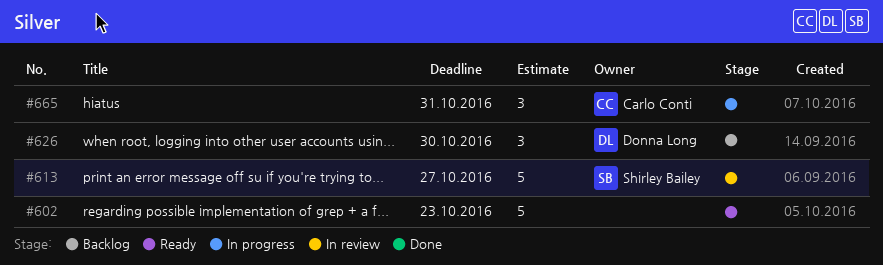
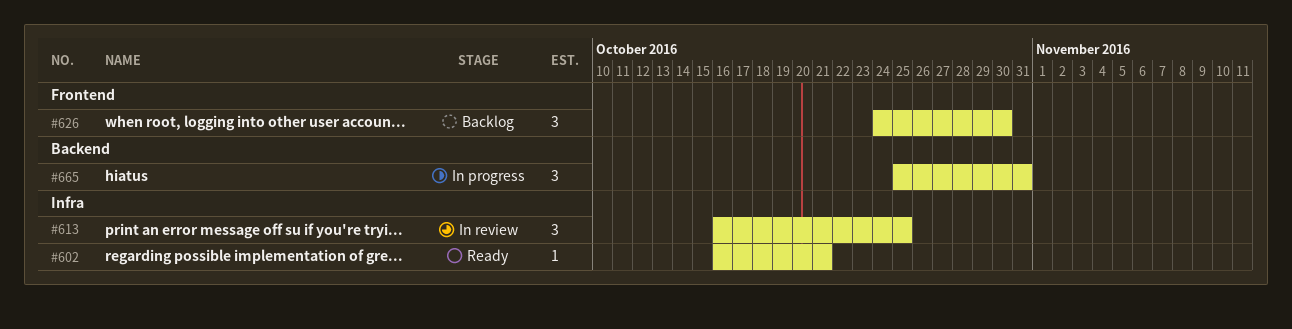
#602, estimate: 5 -> 1
#602, due: Oct 23 -> Oct 21
#613, estimate: 5 -> 3
#613, due: Oct 27 -> Oct 25

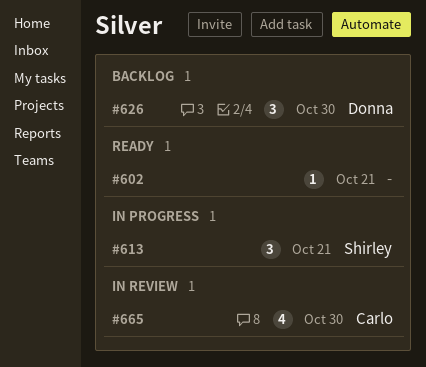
#613, status: In review -> In progress
#613, due: Oct 25 -> Oct 21
#665, status: In progress -> In review
#665, estimate: 3 -> 4
#665, due: Oct 31 -> Oct 30

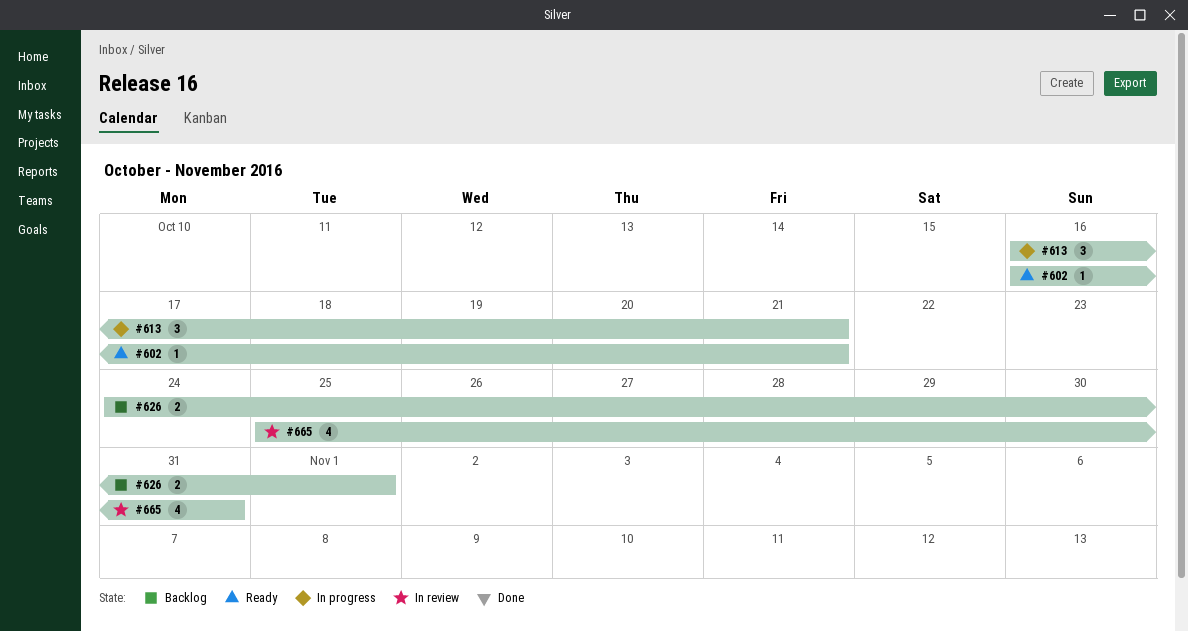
#626, estimate: 3 -> 2
#626, due: Oct 30 -> Nov 1
#665, due: Oct 30 -> Oct 31

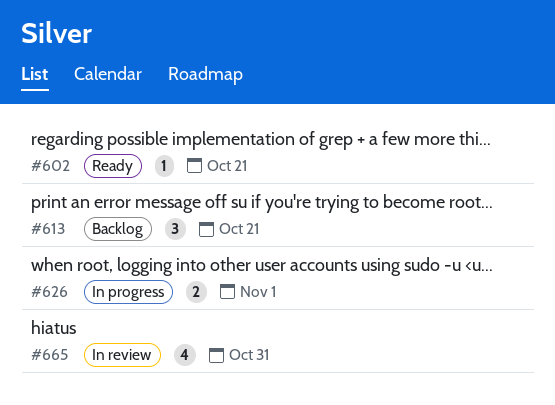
#613, status: In progress -> Backlog
#626, status: Backlog -> In progress

